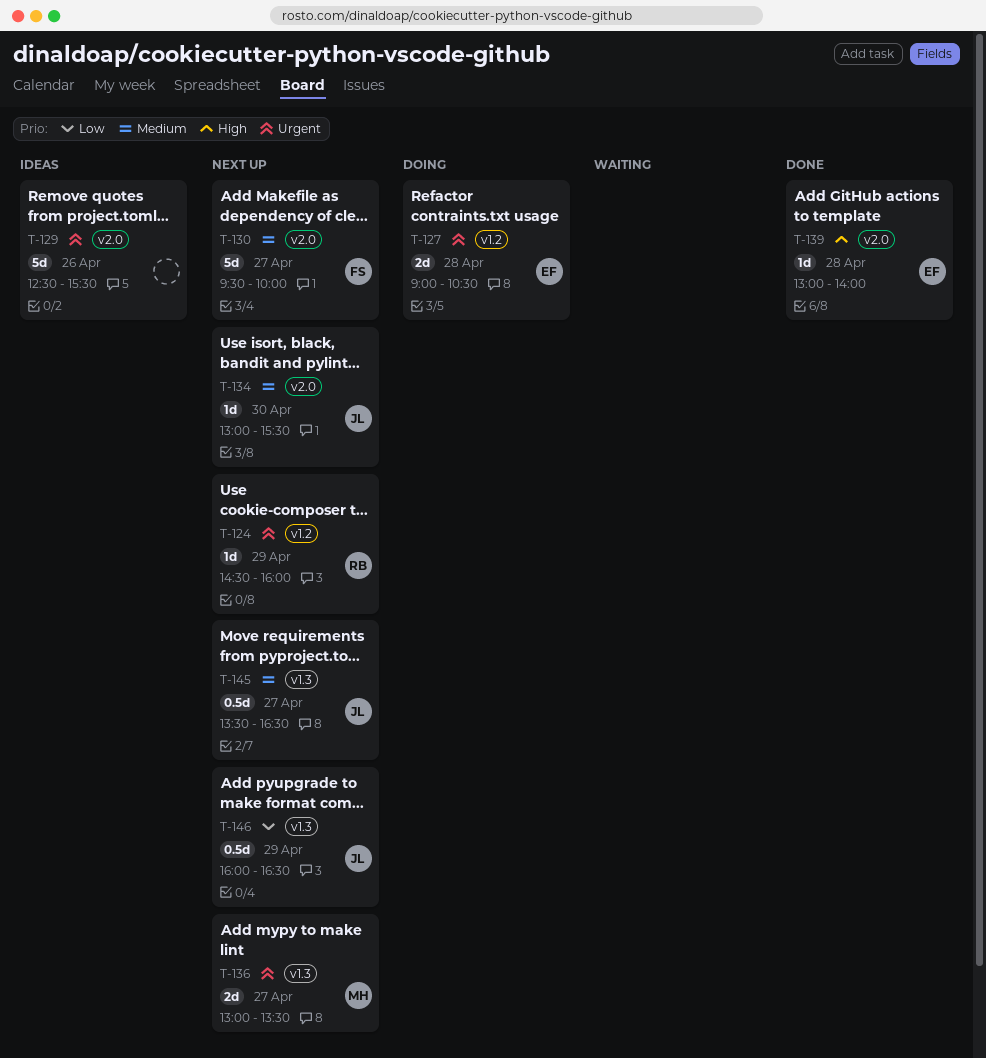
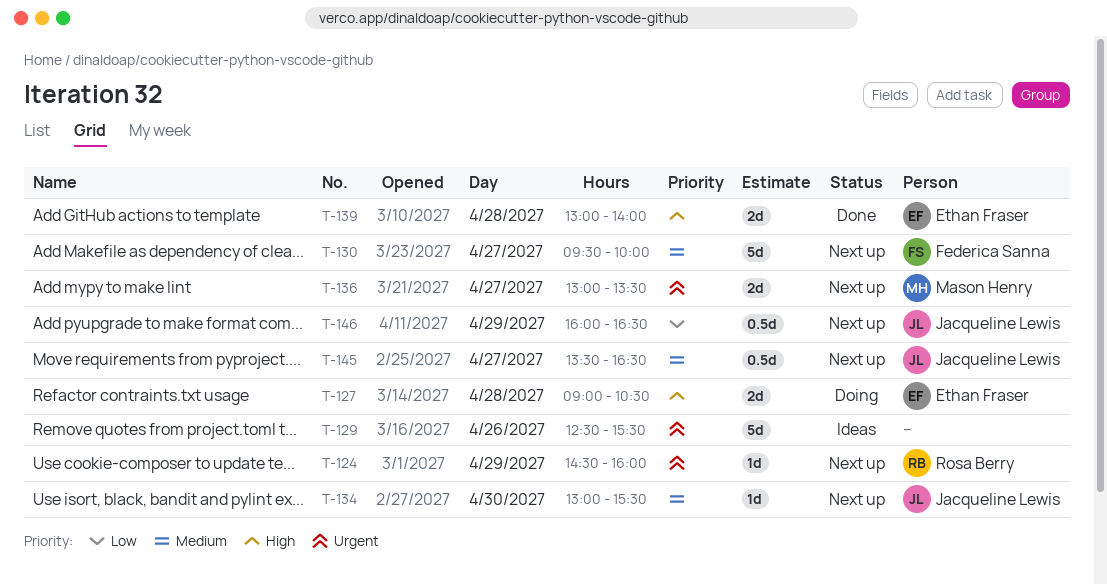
T-127, priority: Urgent -> High
T-139, estimate: 1d -> 2d

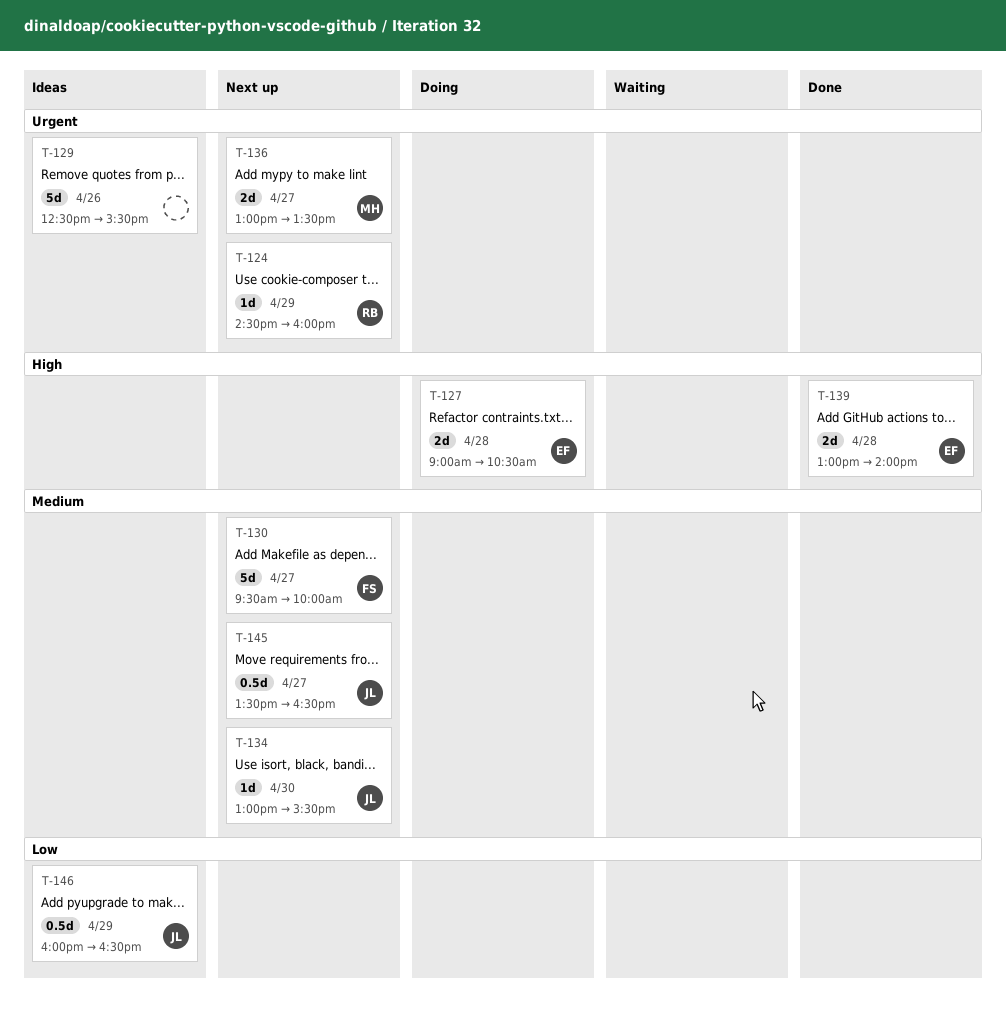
T-146, status: Next up -> Ideas

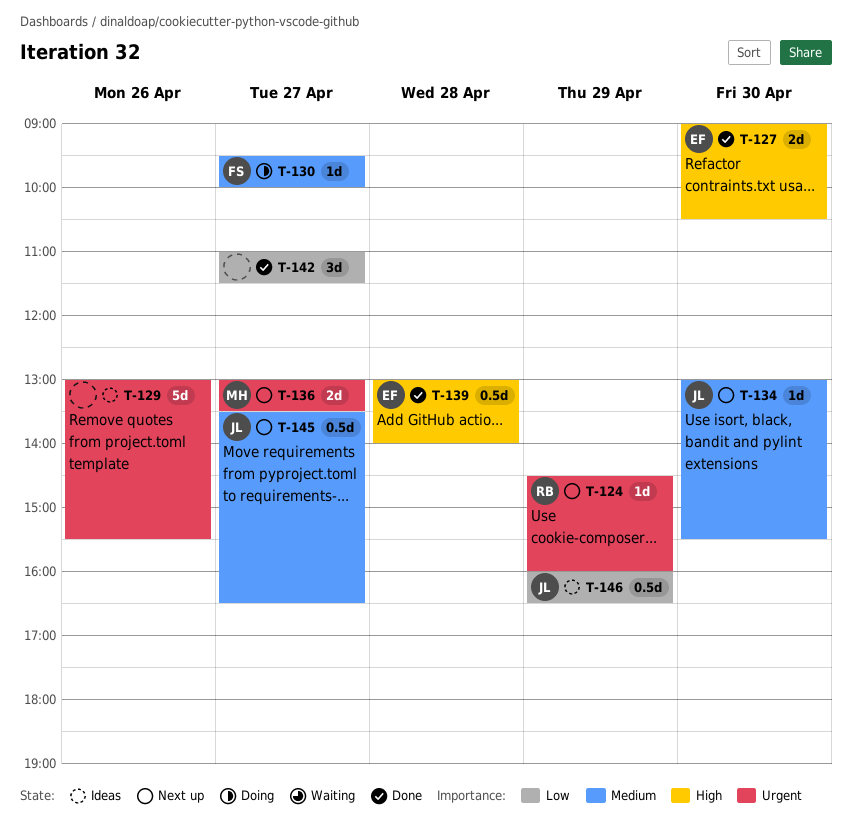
T-127, status: Doing -> Done
T-127, day: Apr 28 -> Apr 30
T-129, begins: 12:30 -> 13:00
T-130, status: Next up -> Doing
T-130, estimate: 5d -> 1d
T-139, estimate: 2d -> 0.5d
T-142: none -> present

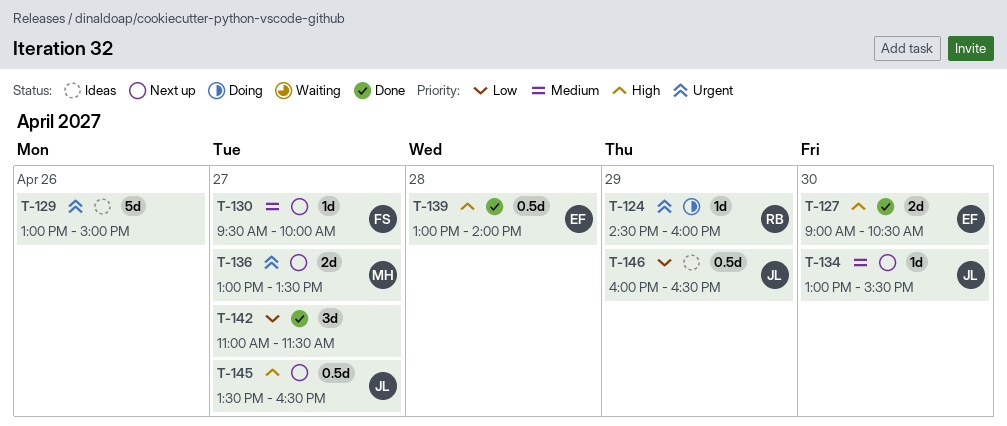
T-124, status: Next up -> Doing
T-129, ends: 15:30 -> 15:00
T-130, status: Doing -> Next up
T-145, priority: Medium -> High

